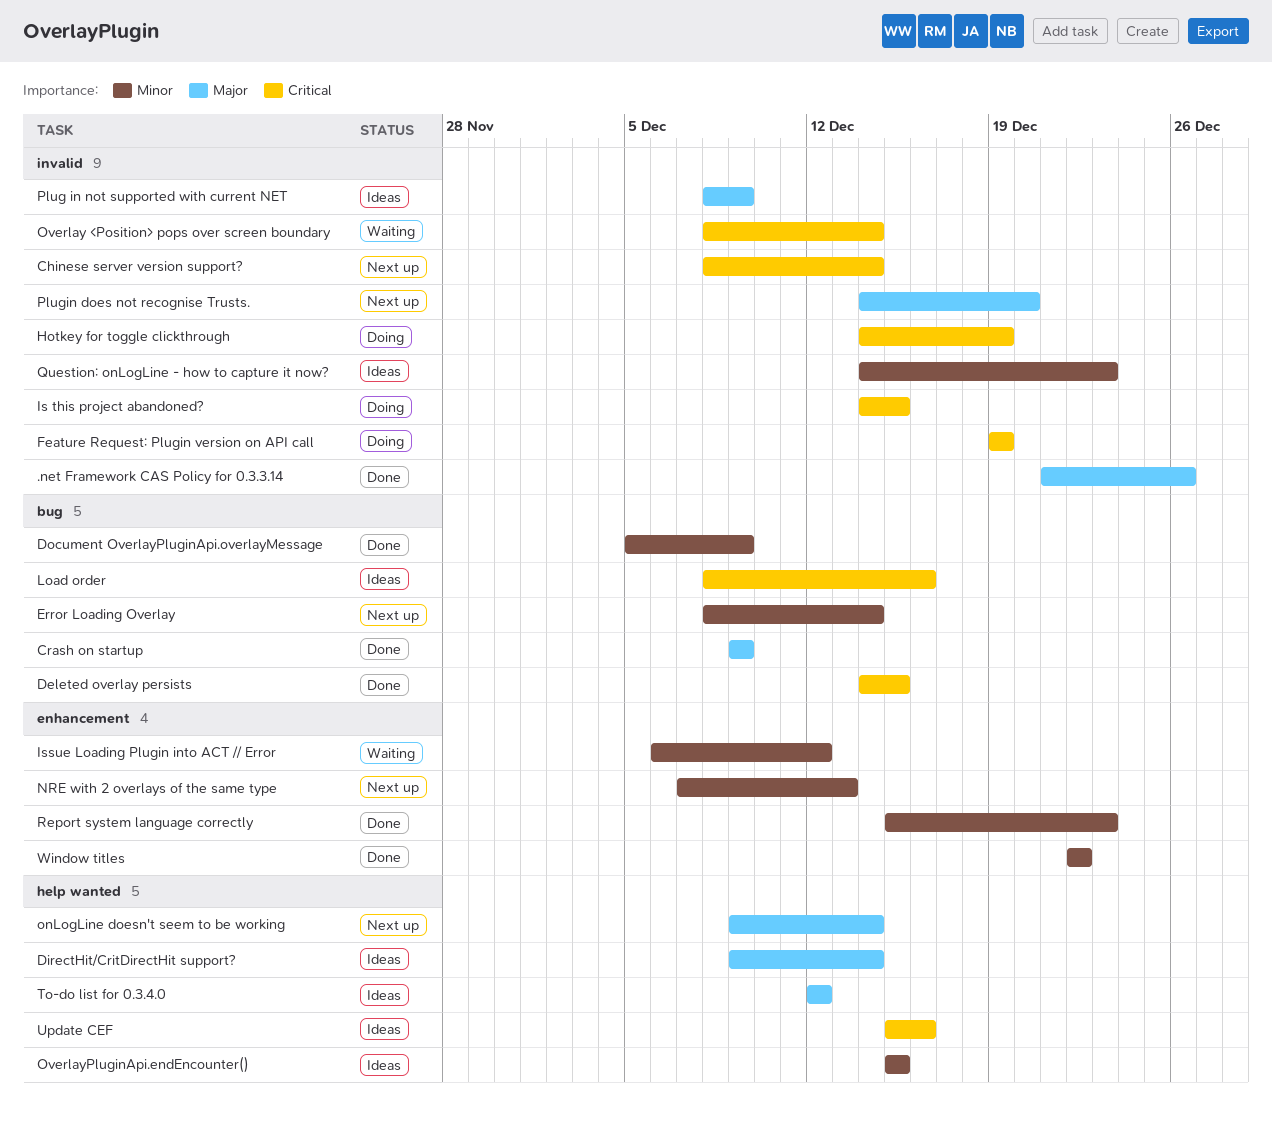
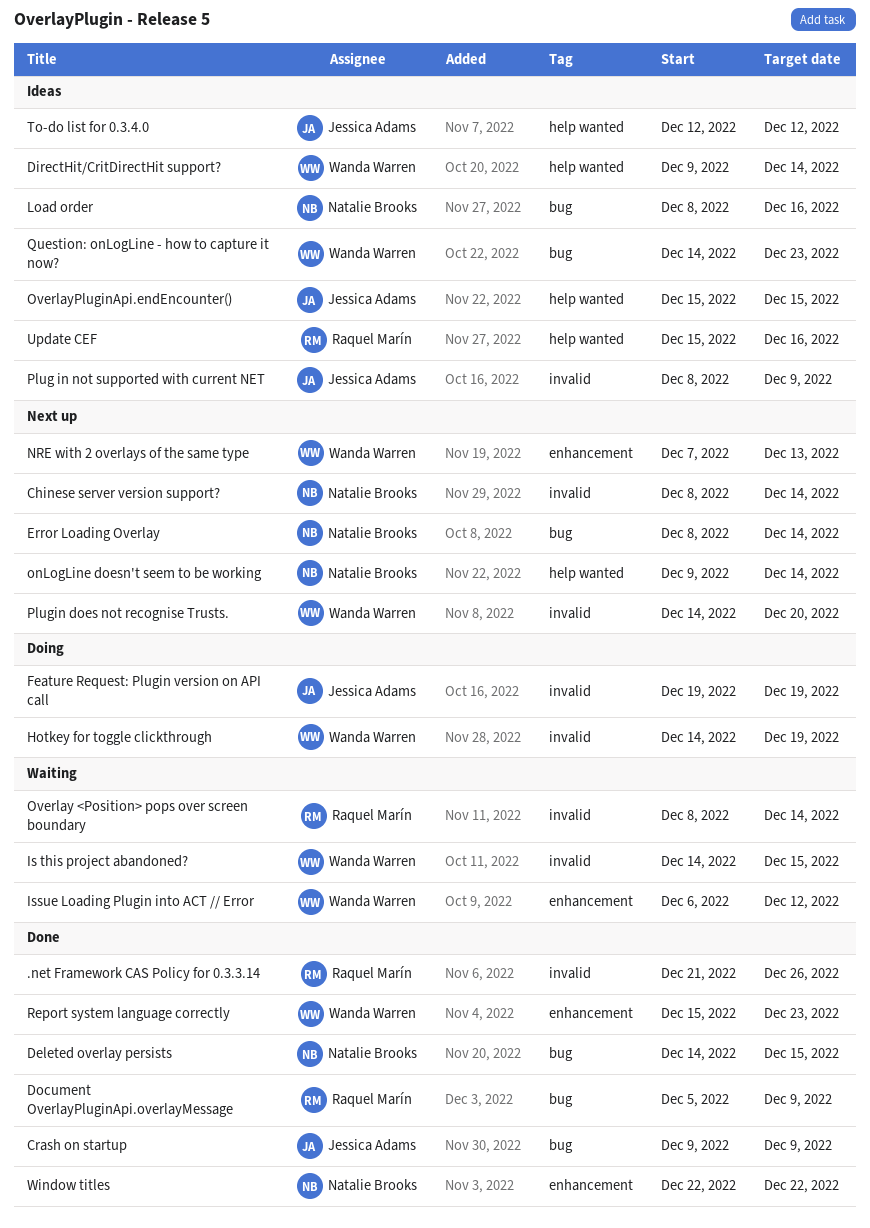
Is this project abandoned?, status: Doing -> Waiting
Question: onLogLine - how to capture it now?, label: invalid -> bug

